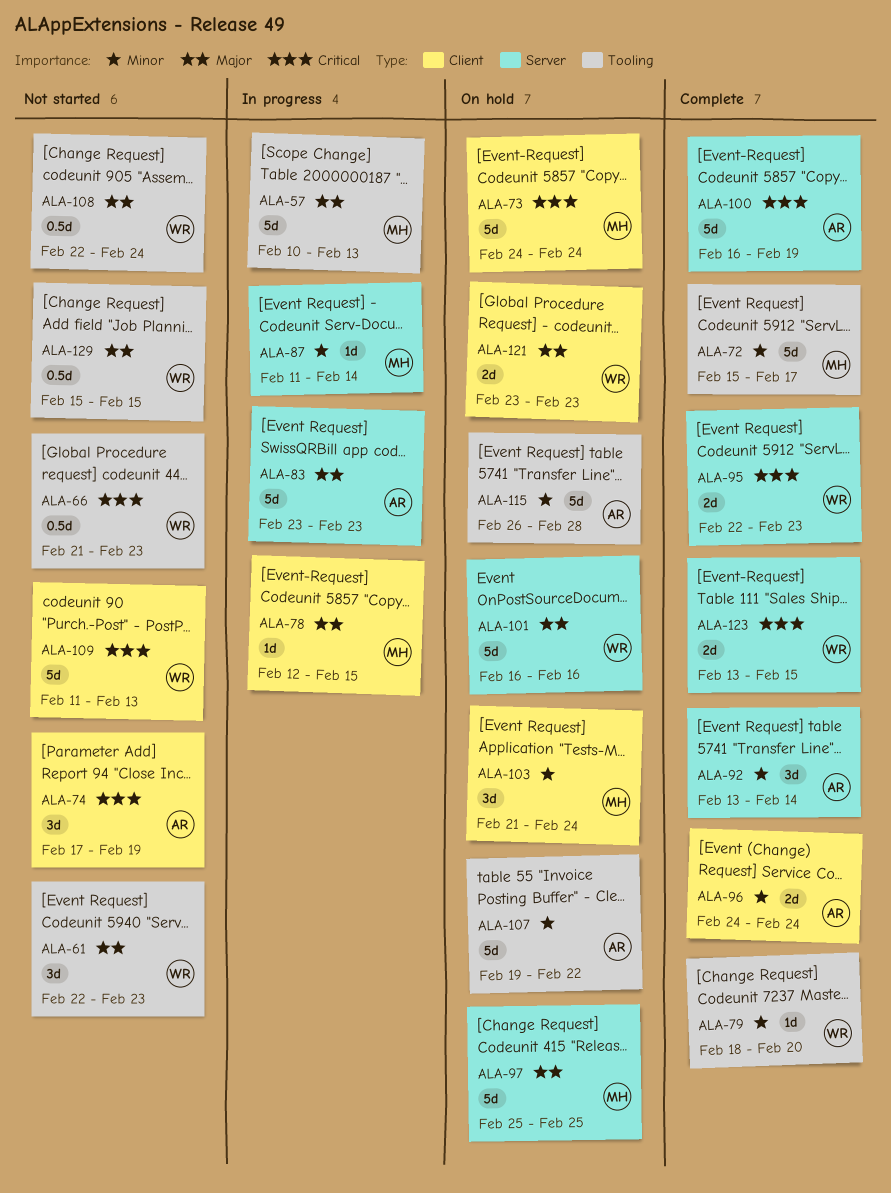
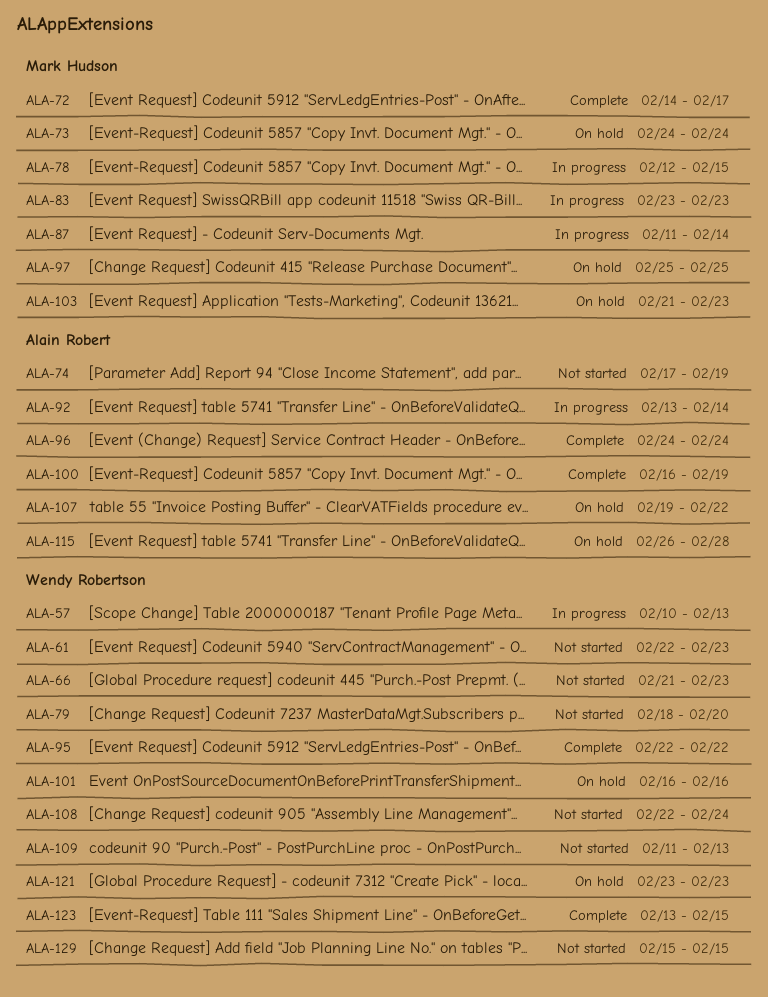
ALA-57, owner: Mark Hudson -> Wendy Robertson
ALA-72, start: Feb 15 -> Feb 14
ALA-79, status: Complete -> Not started
ALA-83, owner: Alain Robert -> Mark Hudson
ALA-92, status: Complete -> In progress
ALA-95, due: Feb 23 -> Feb 22
ALA-103, due: Feb 24 -> Feb 23

